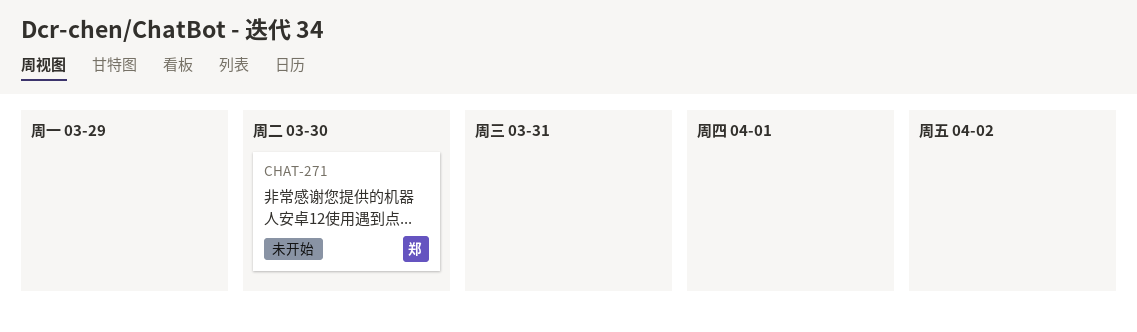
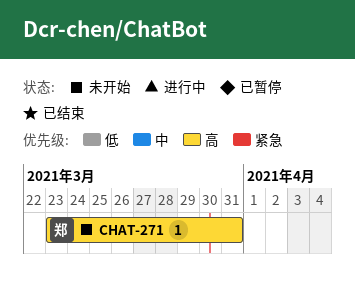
CHAT-271, due: Mar 30 -> Mar 31

